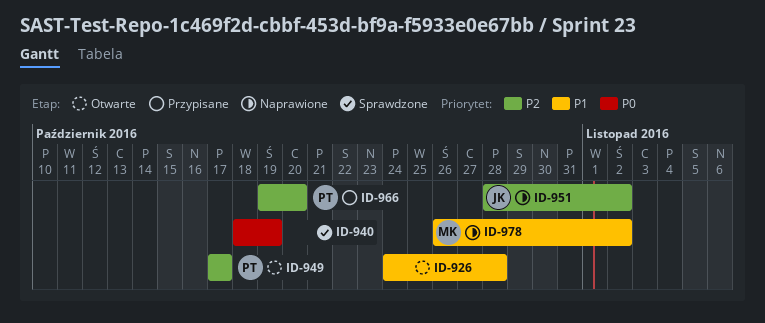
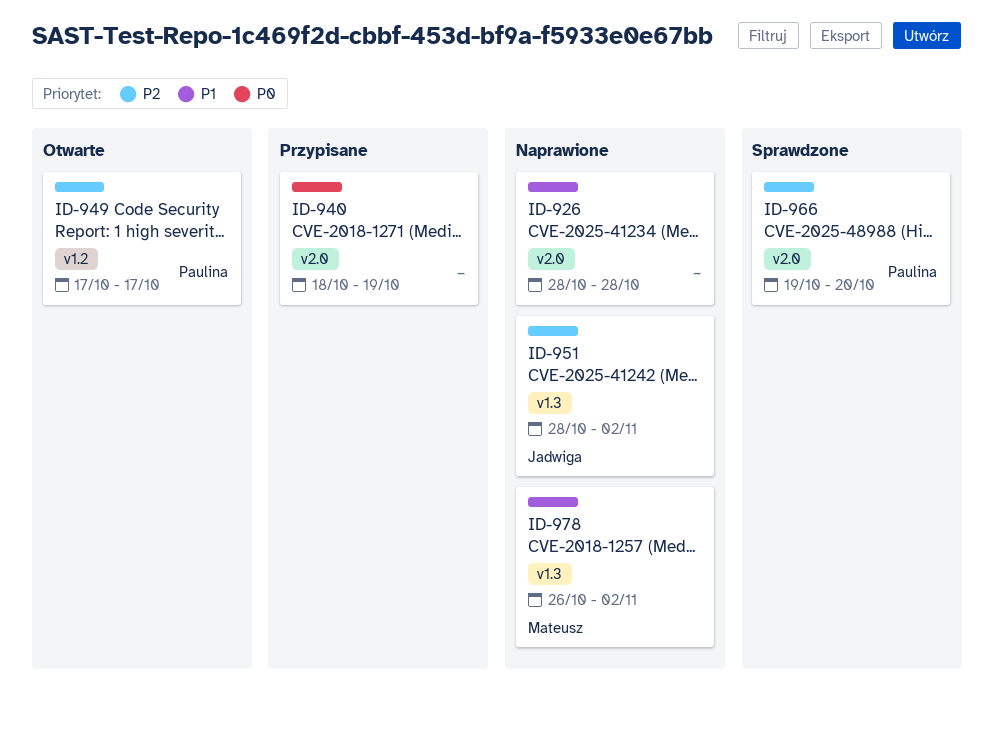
ID-926, status: Otwarte -> Naprawione
ID-926, start: Oct 24 -> Oct 28
ID-940, status: Sprawdzone -> Przypisane
ID-966, status: Przypisane -> Sprawdzone

